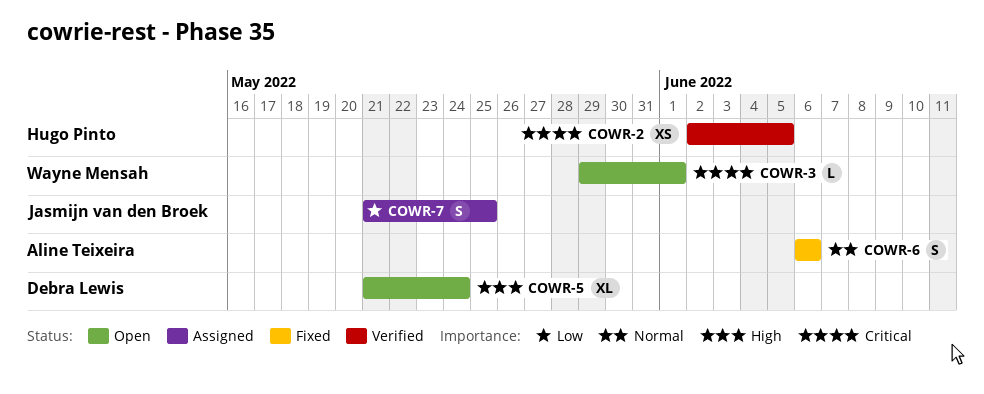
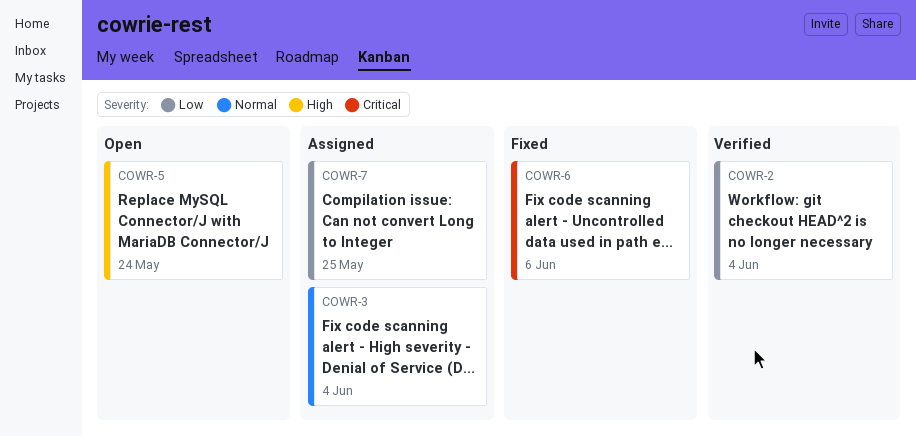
COWR-2, priority: Critical -> Low
COWR-2, due: Jun 5 -> Jun 4
COWR-3, status: Open -> Assigned
COWR-3, priority: Critical -> Normal
COWR-3, due: Jun 1 -> Jun 4
COWR-6, priority: Normal -> Critical

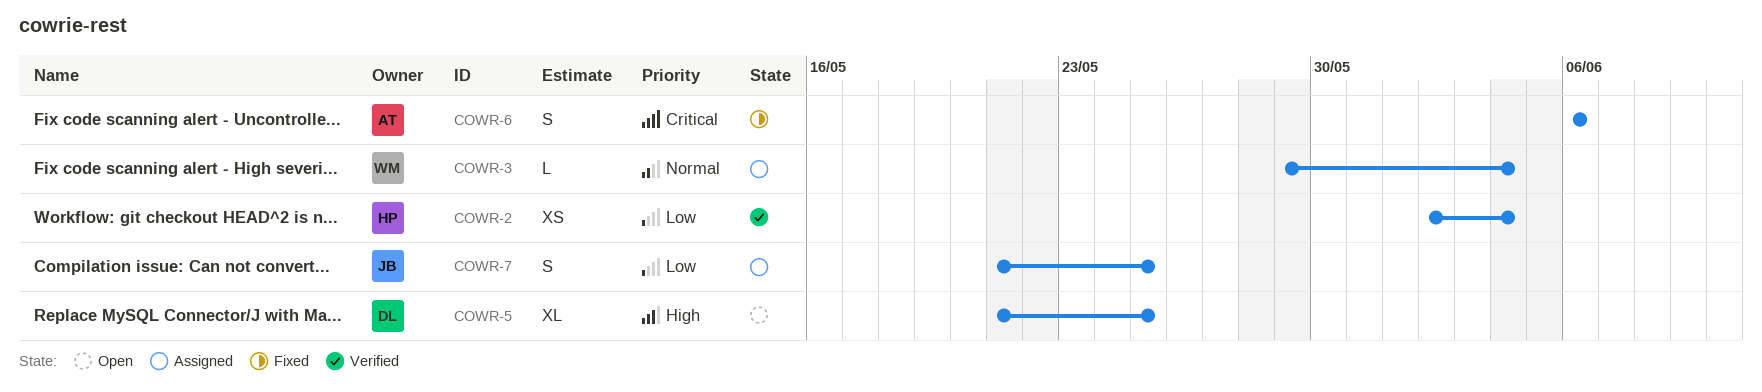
COWR-5, due: May 24 -> May 25

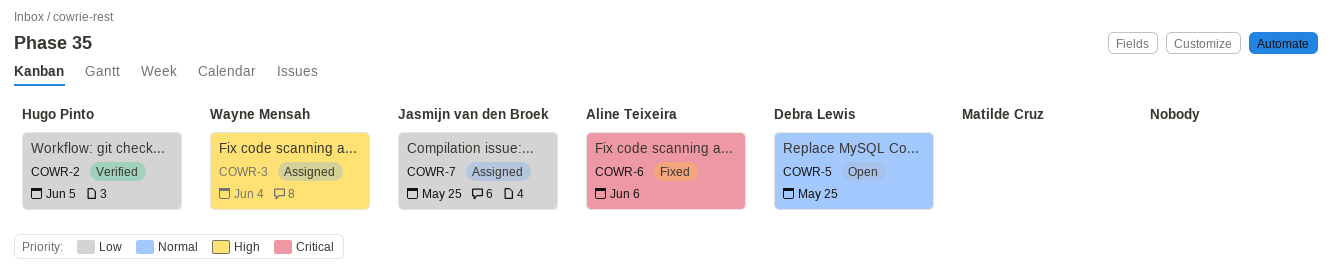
COWR-2, due: Jun 4 -> Jun 5
COWR-3, priority: Normal -> High
COWR-5, priority: High -> Normal

